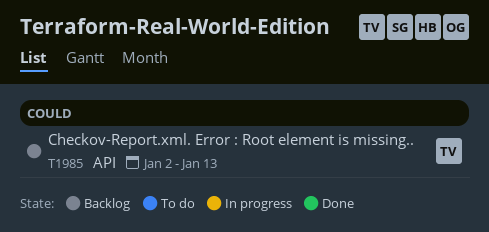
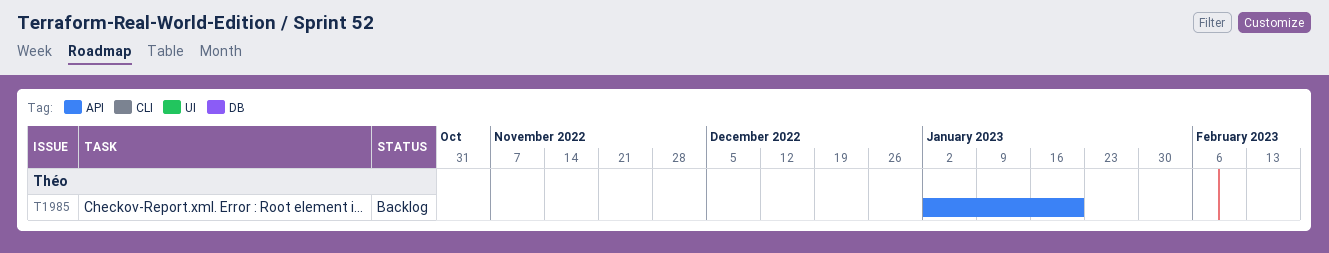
T1985, due: Jan 13 -> Jan 20

